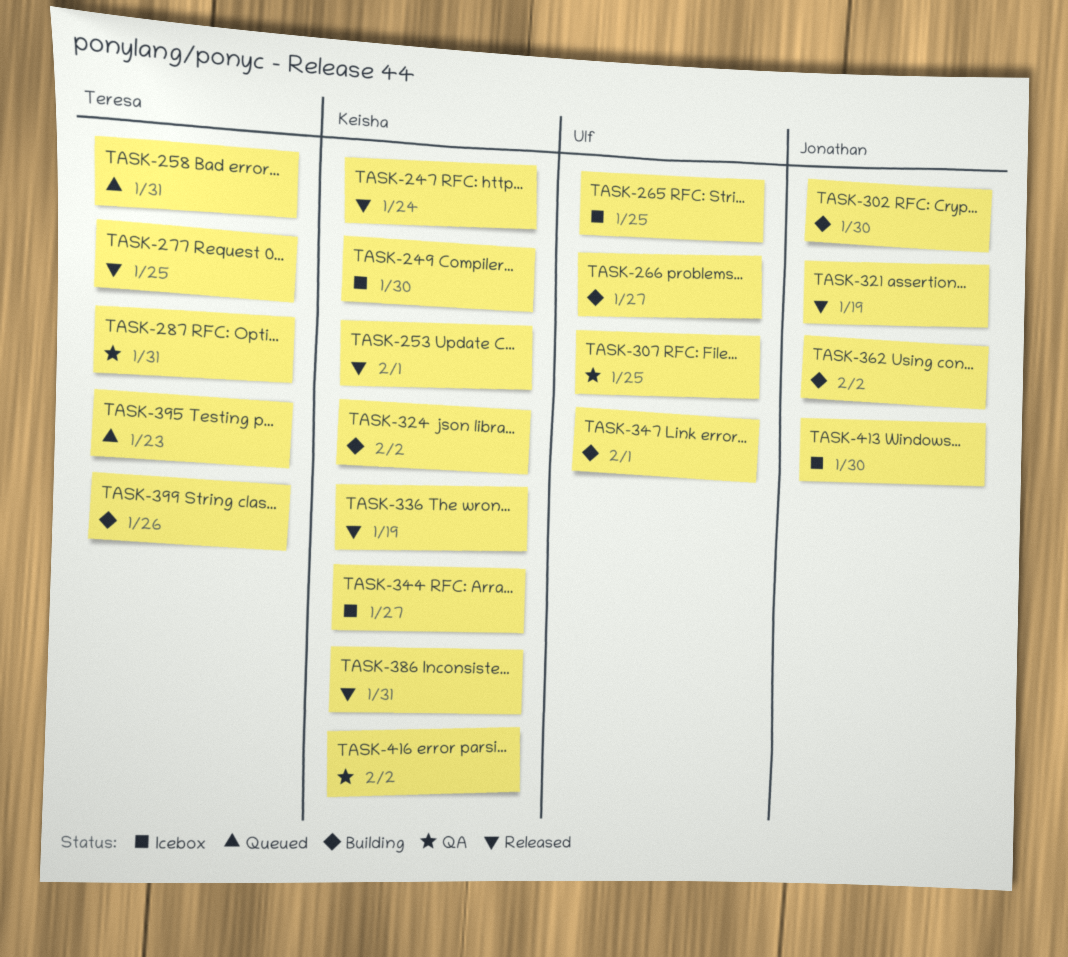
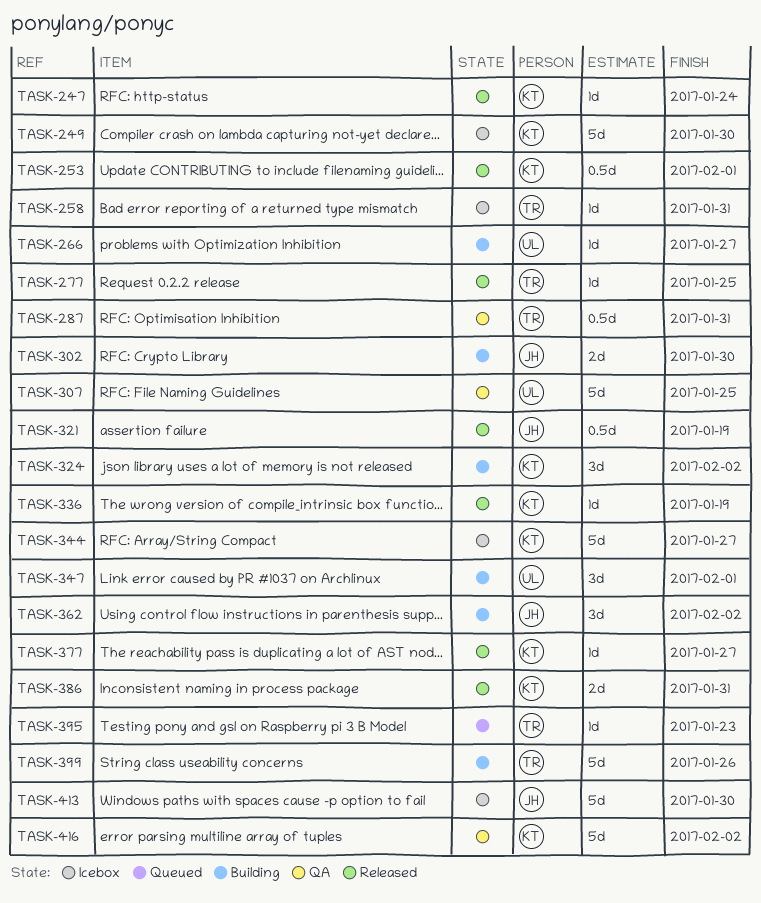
TASK-258, status: Queued -> Icebox
TASK-265: present -> none
TASK-377: none -> present

